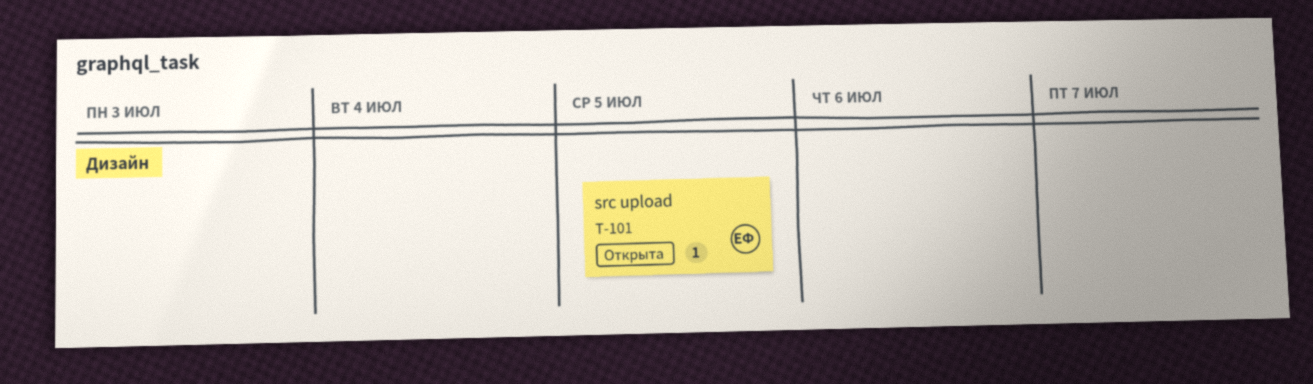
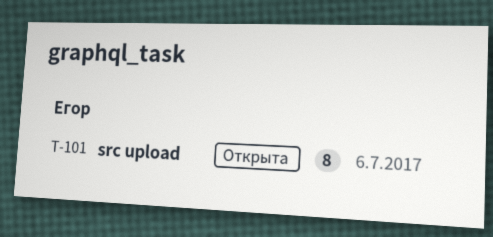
T-101, estimate: 1 -> 8
T-101, due: Jul 5 -> Jul 6

